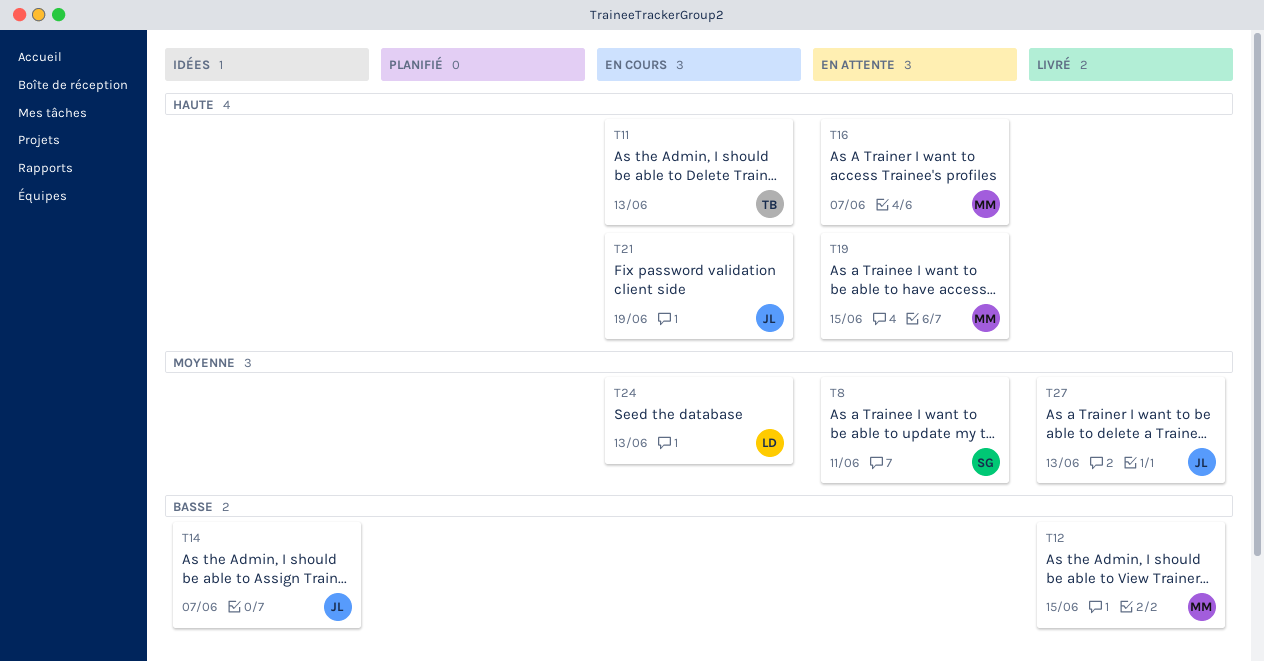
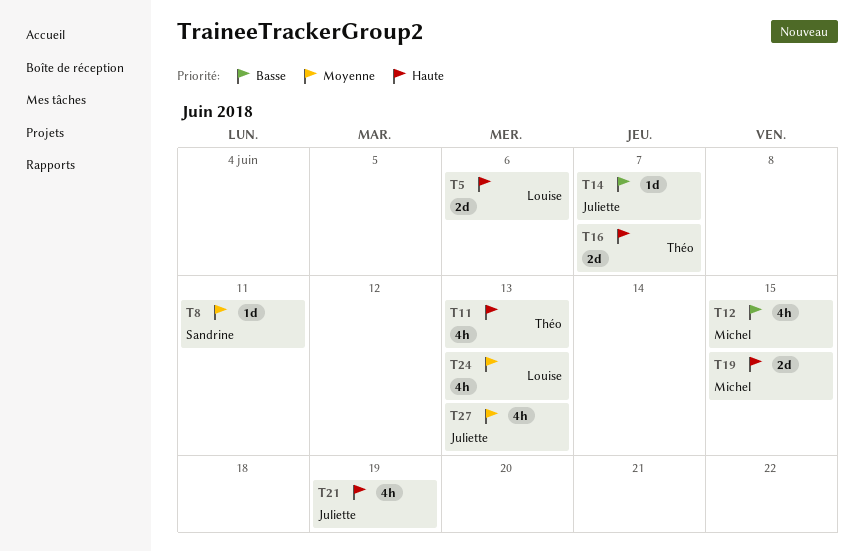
T5: none -> present
T16, owner: Michel -> Théo

